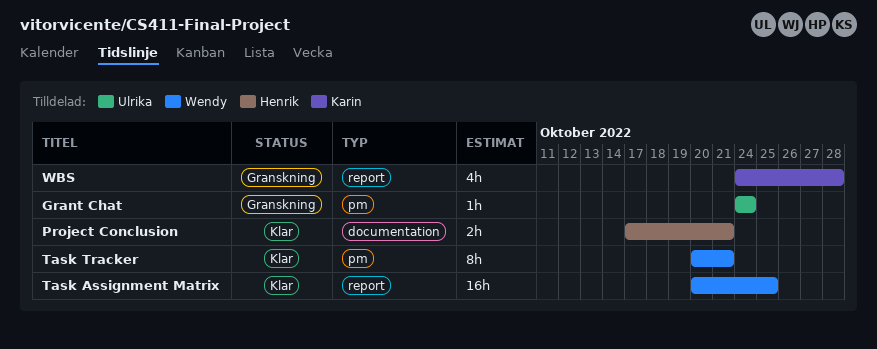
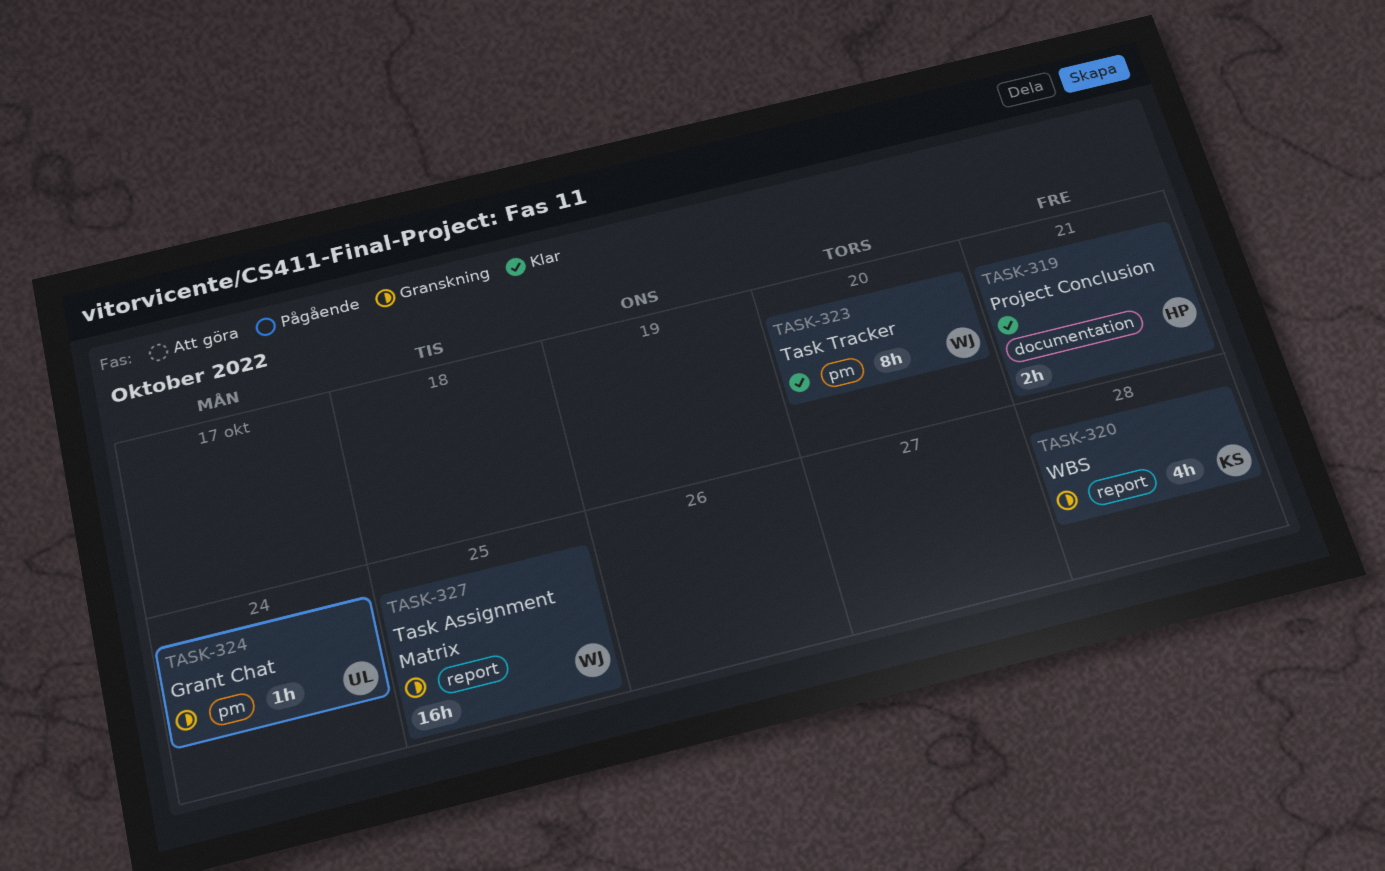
Task Assignment Matrix, status: Klar -> Granskning
Task Tracker, due: Oct 21 -> Oct 20

